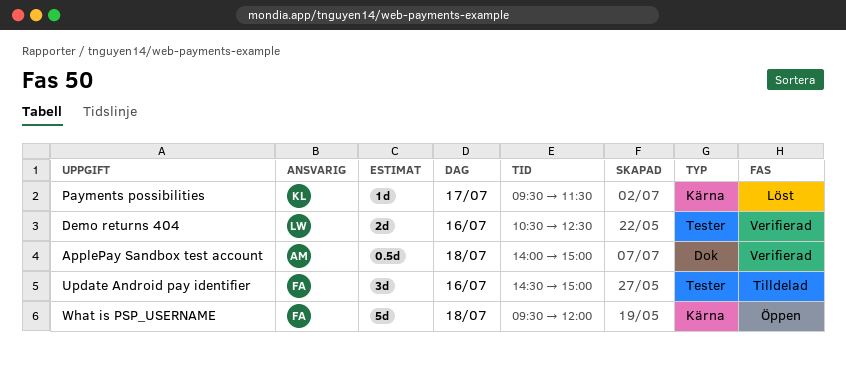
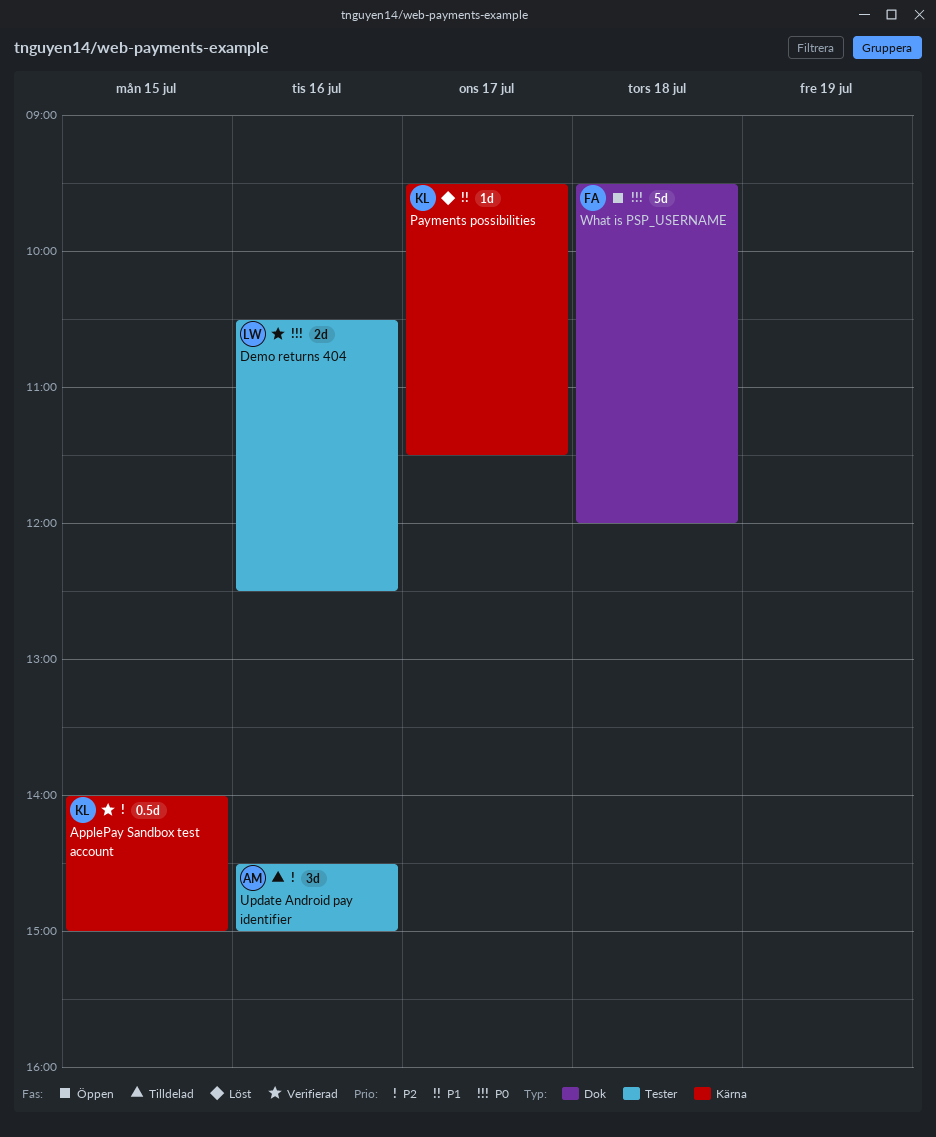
ApplePay Sandbox test account, owner: AM -> KL
ApplePay Sandbox test account, label: Dok -> Kärna
ApplePay Sandbox test account, day: Jul 18 -> Jul 15
Update Android pay identifier, owner: FA -> AM
What is PSP_USERNAME, label: Kärna -> Dok

